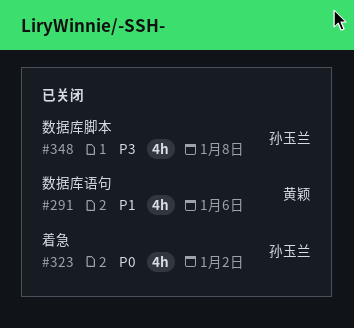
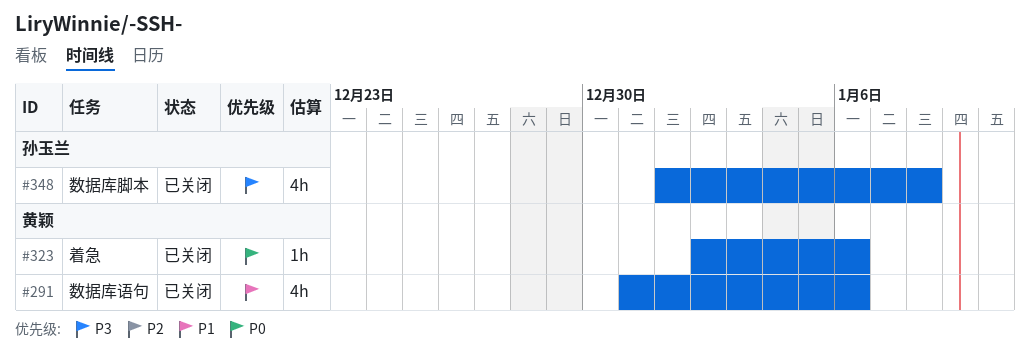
#323, owner: 孙玉兰 -> 黄颖
#323, estimate: 4h -> 1h
#323, due: Jan 2 -> Jan 6

